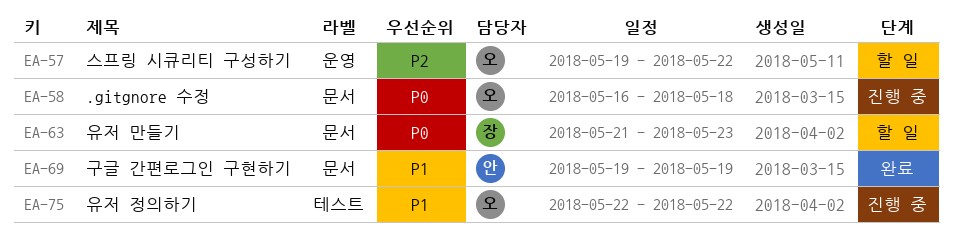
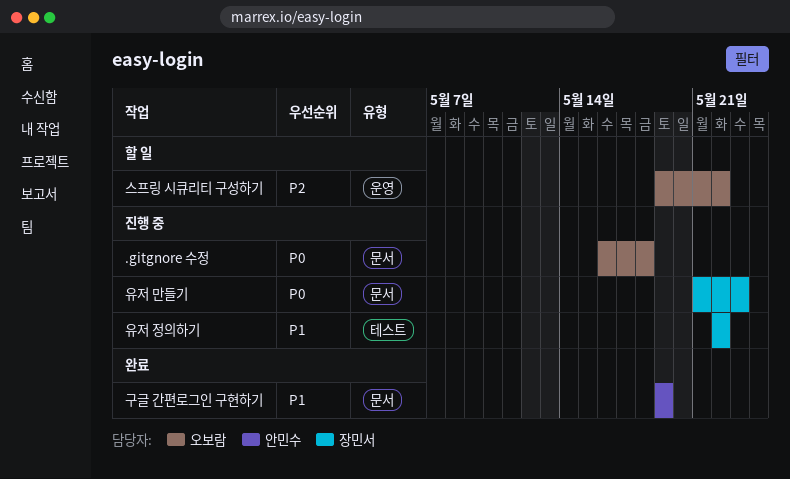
유저 만들기, status: 할 일 -> 진행 중
유저 정의하기, owner: 오보람 -> 장민서

